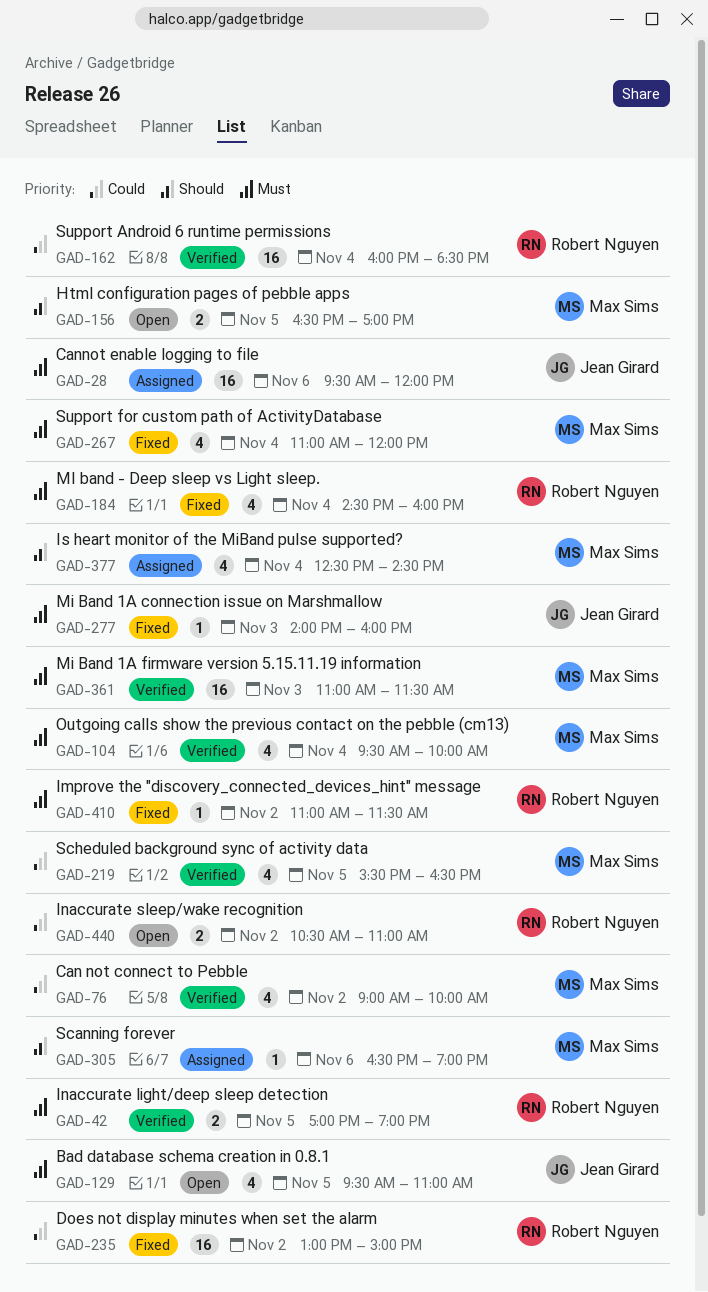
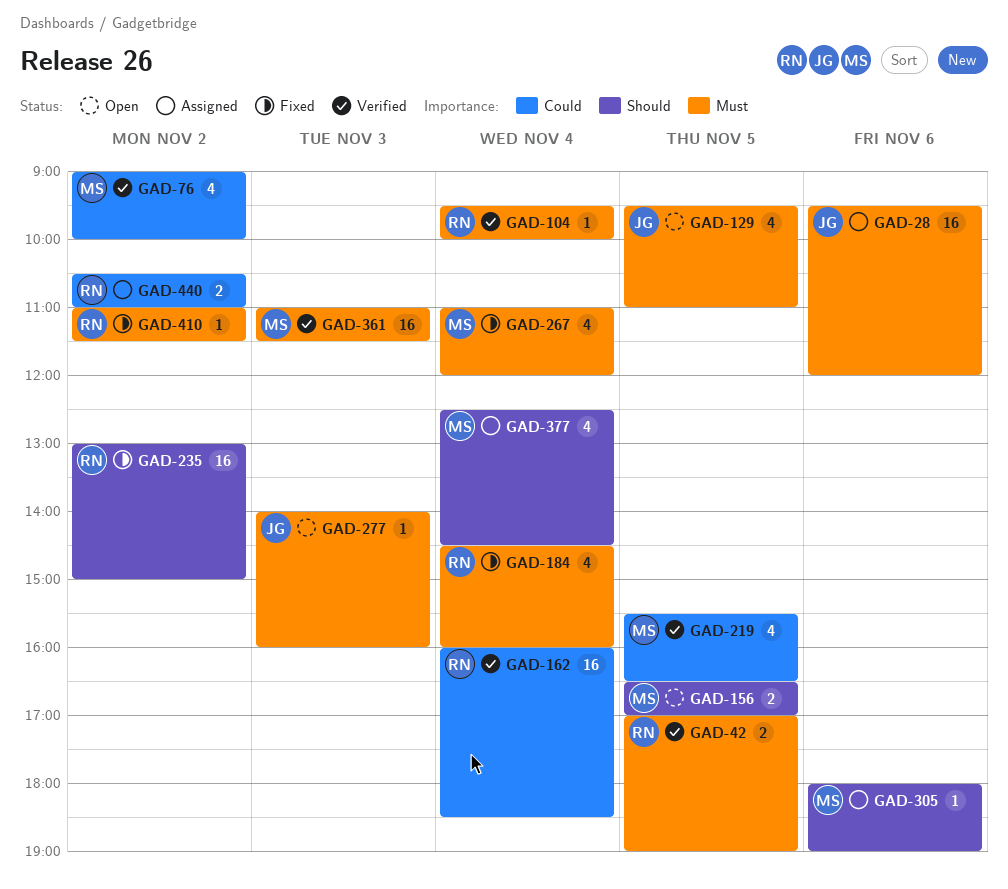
GAD-104, owner: Max Sims -> Robert Nguyen
GAD-104, estimate: 4 -> 1
GAD-235, priority: Could -> Should
GAD-277, status: Fixed -> Open
GAD-305, begins: 16:30 -> 18:00
GAD-440, status: Open -> Assigned

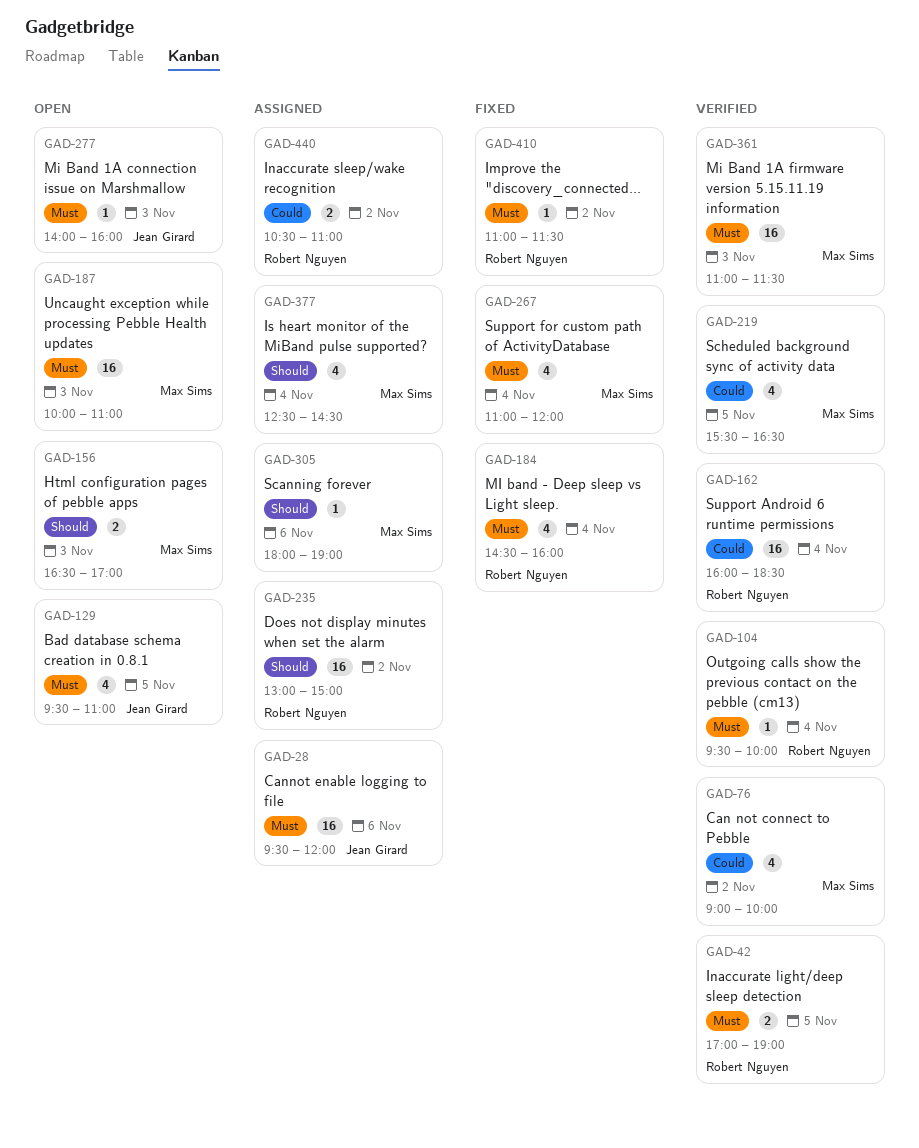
GAD-156, day: Nov 5 -> Nov 3
GAD-187: none -> present
GAD-235, status: Fixed -> Assigned

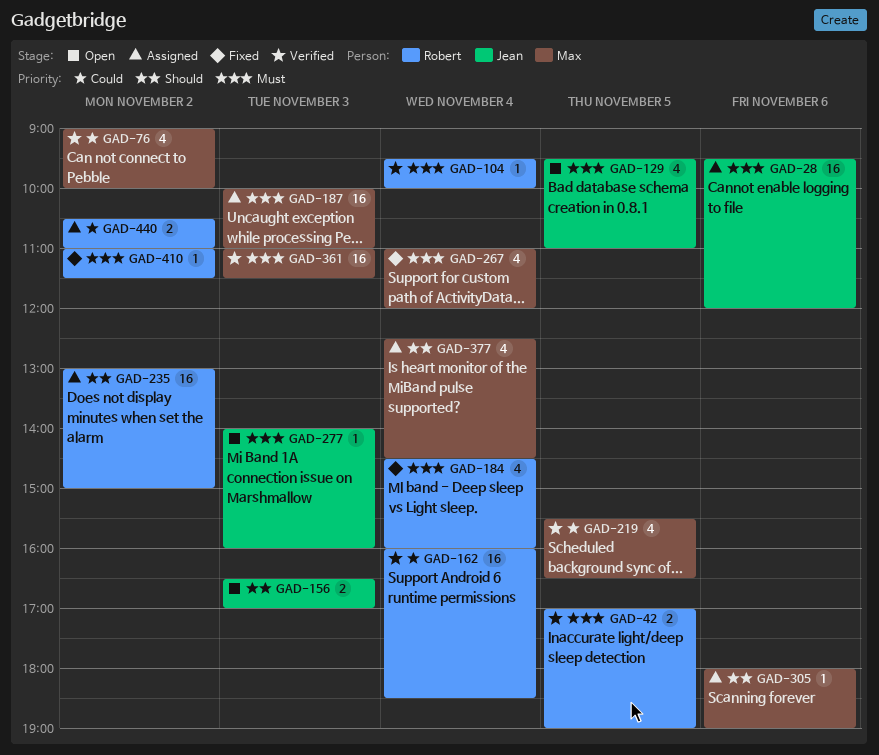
GAD-156, owner: Max Sims -> Jean Girard
GAD-187, status: Open -> Assigned

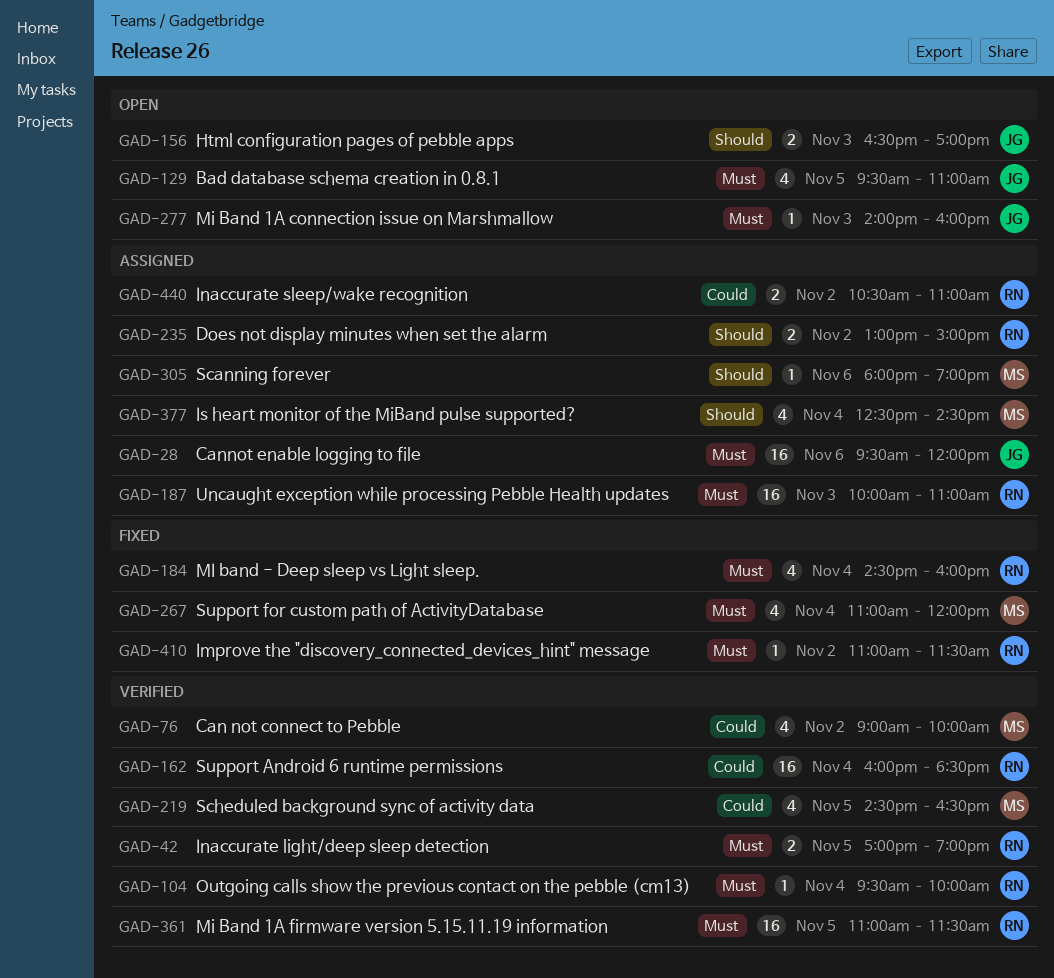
GAD-187, owner: Max -> Robert
GAD-219, begins: 15:30 -> 14:30
GAD-235, estimate: 16 -> 2
GAD-361, owner: Max -> Robert
GAD-361, day: Nov 3 -> Nov 5

